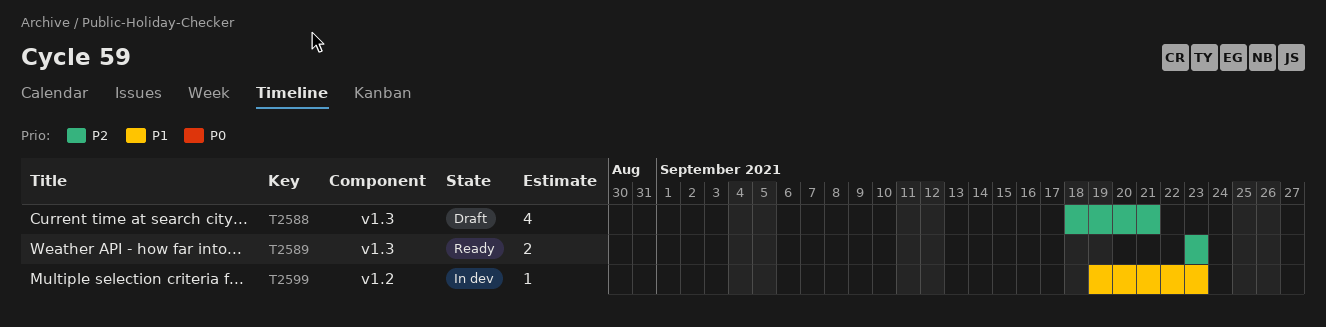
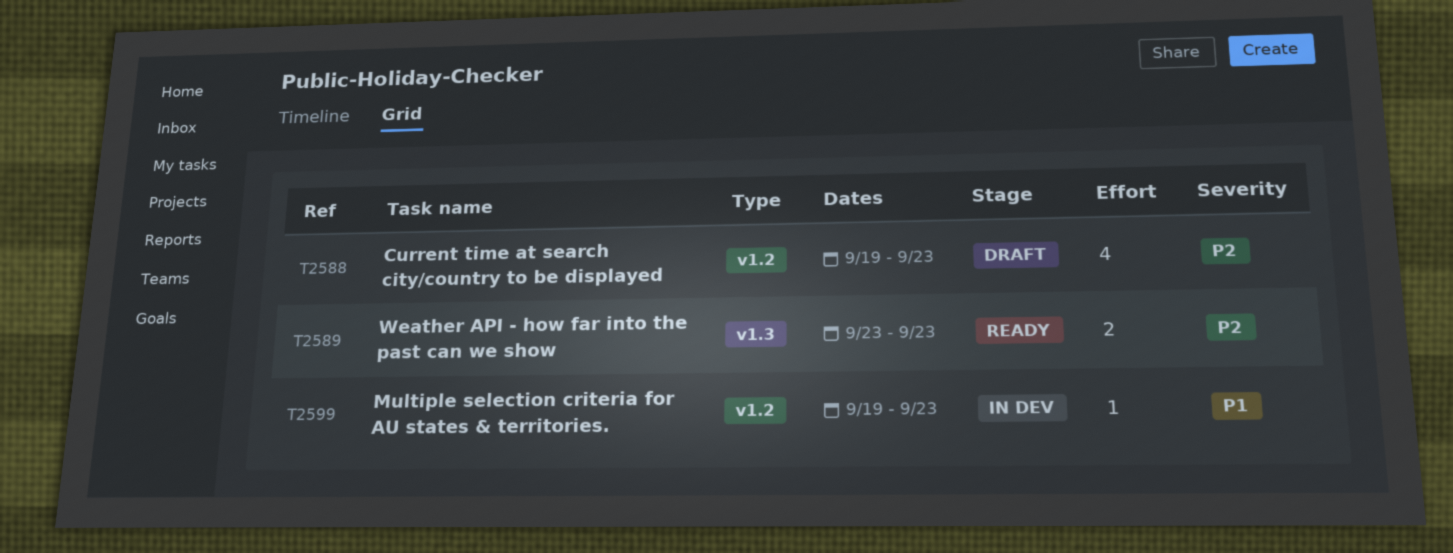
T2588, label: v1.3 -> v1.2
T2588, start: Sep 18 -> Sep 19
T2588, due: Sep 21 -> Sep 23

